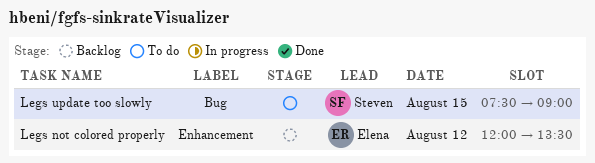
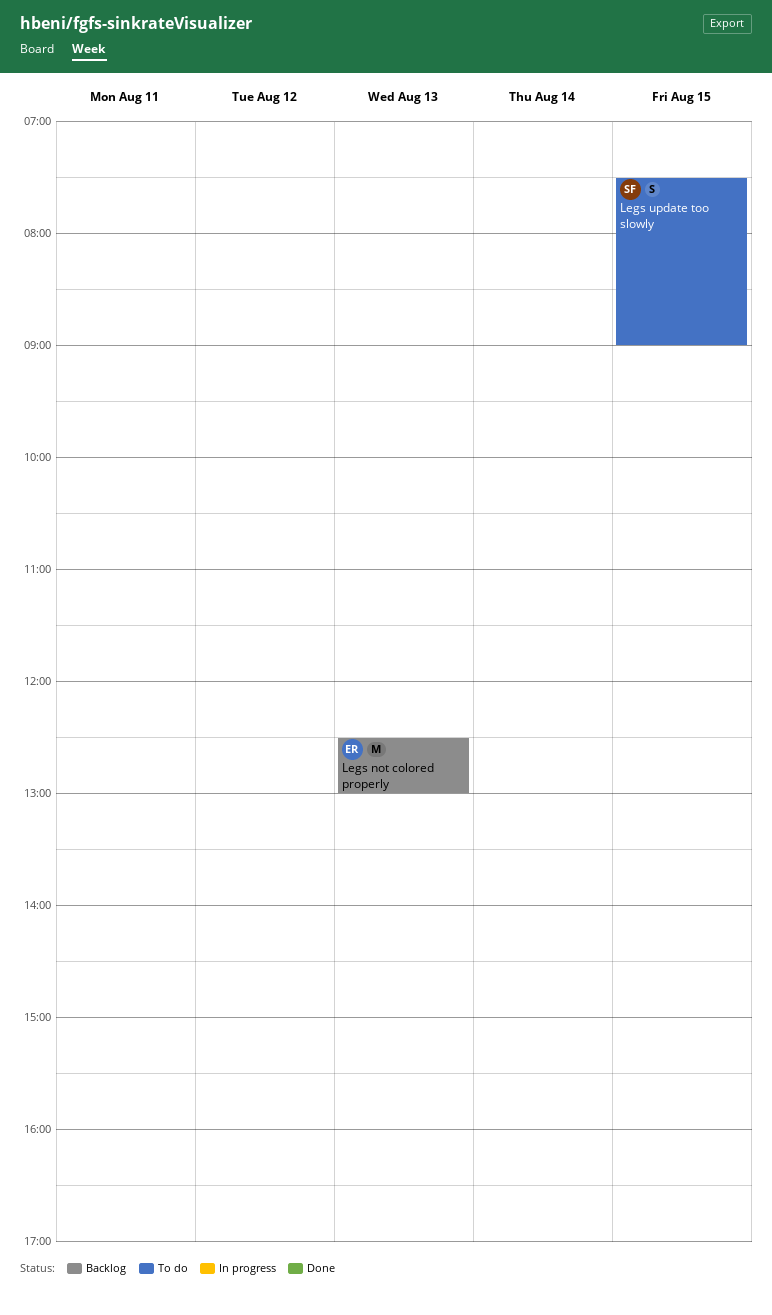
Legs not colored properly, day: Aug 12 -> Aug 13
Legs not colored properly, begins: 12:00 -> 12:30
Legs not colored properly, ends: 13:30 -> 13:00

